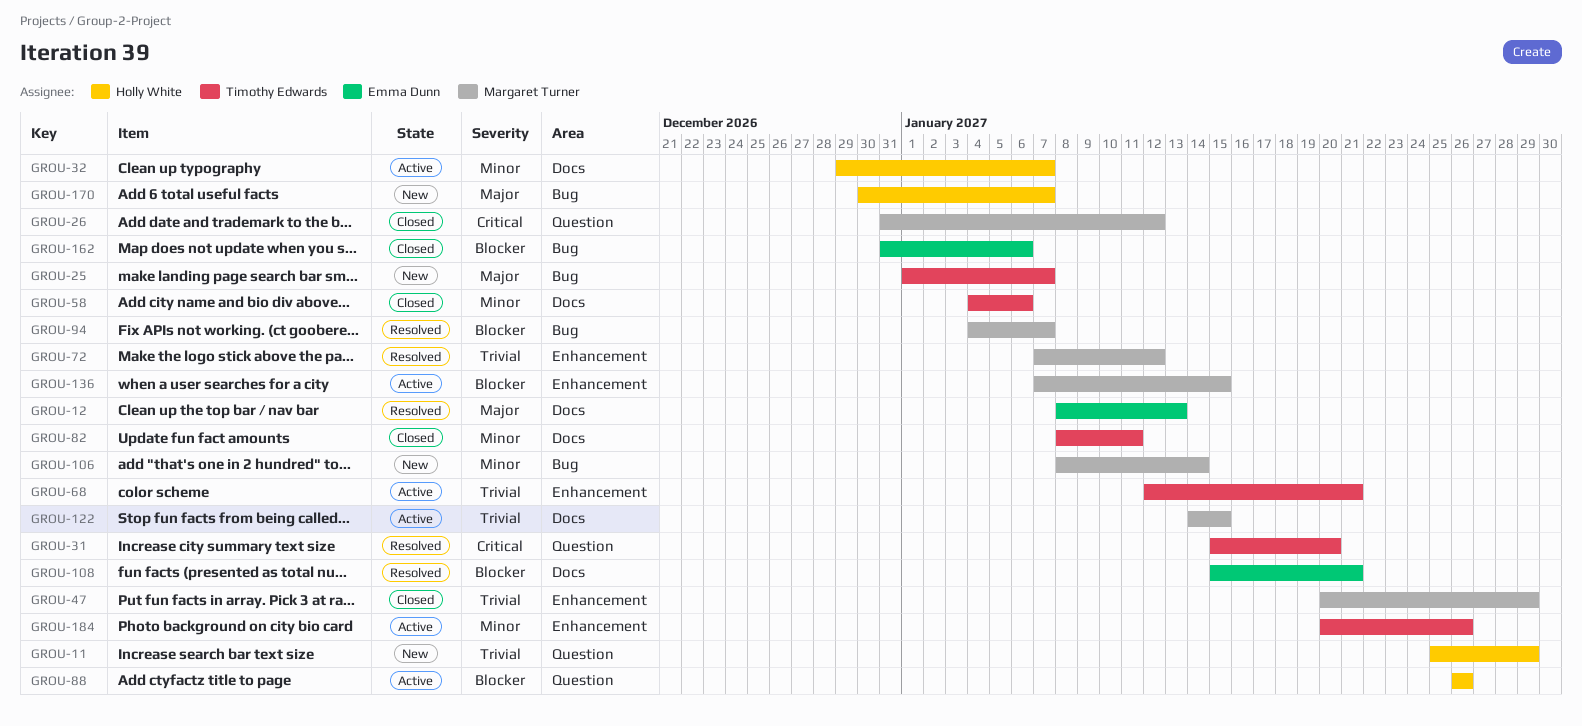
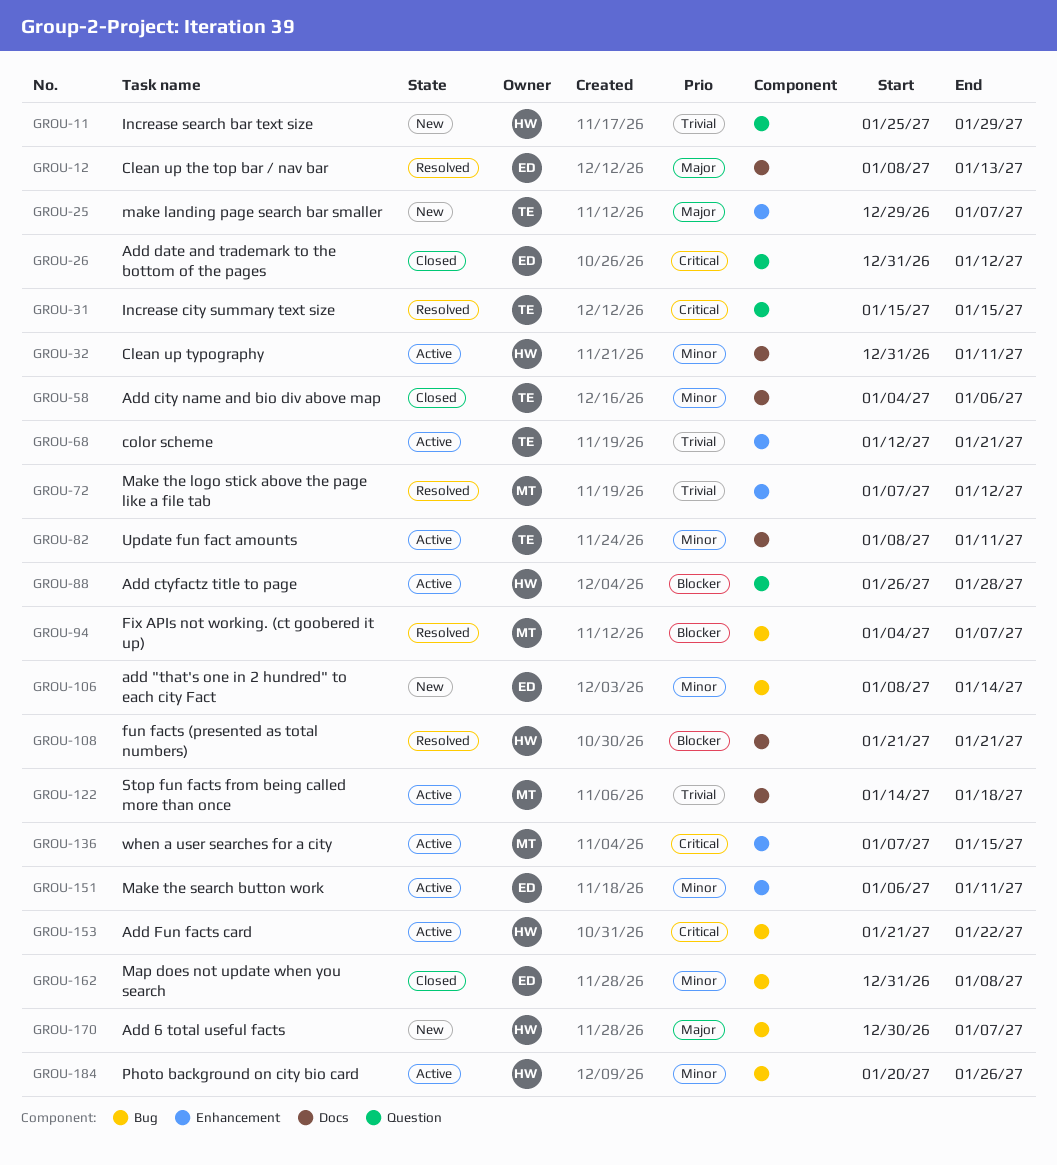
GROU-25, label: Bug -> Enhancement
GROU-25, start: Jan 1 -> Dec 29
GROU-26, owner: Margaret Turner -> Emma Dunn
GROU-31, due: Jan 20 -> Jan 15
GROU-32, start: Dec 29 -> Dec 31
GROU-32, due: Jan 7 -> Jan 11
GROU-47: present -> none
GROU-82, status: Closed -> Active
GROU-88, due: Jan 26 -> Jan 28
GROU-106, owner: Margaret Turner -> Emma Dunn
GROU-108, owner: Emma Dunn -> Holly White
GROU-108, start: Jan 15 -> Jan 21
GROU-122, due: Jan 15 -> Jan 18
GROU-136, priority: Blocker -> Critical
GROU-151: none -> present
GROU-153: none -> present
GROU-162, priority: Blocker -> Minor
GROU-162, due: Jan 6 -> Jan 8
GROU-184, owner: Timothy Edwards -> Holly White
GROU-184, label: Enhancement -> Bug

